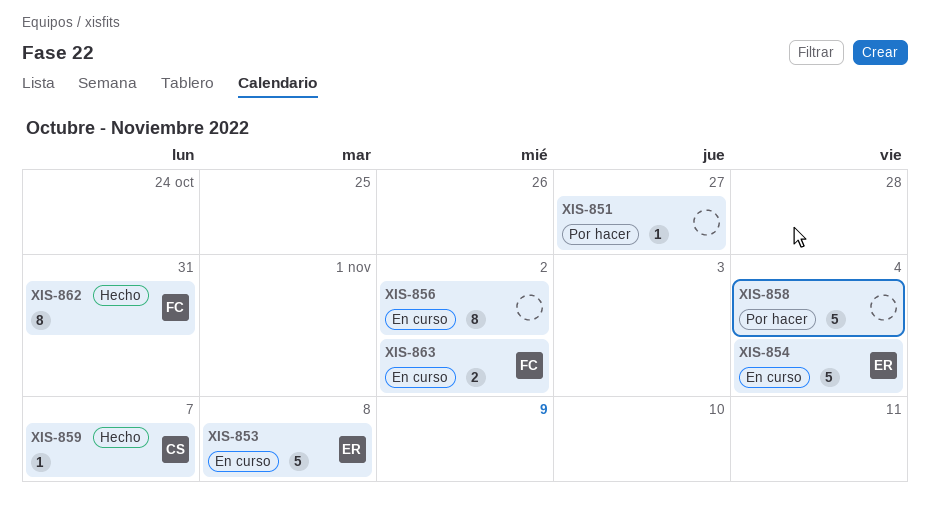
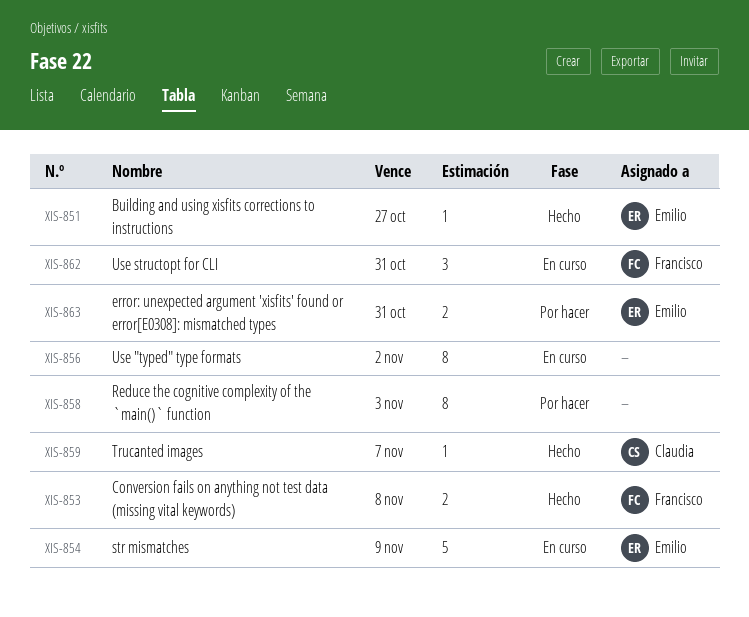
XIS-851, status: Por hacer -> Hecho
XIS-851, owner: none -> Emilio
XIS-853, status: En curso -> Hecho
XIS-853, owner: Emilio -> Francisco
XIS-853, estimate: 5 -> 2
XIS-854, due: Nov 4 -> Nov 9
XIS-858, estimate: 5 -> 8
XIS-858, due: Nov 4 -> Nov 3
XIS-862, status: Hecho -> En curso
XIS-862, estimate: 8 -> 3
XIS-863, status: En curso -> Por hacer
XIS-863, owner: Francisco -> Emilio
XIS-863, due: Nov 2 -> Oct 31

